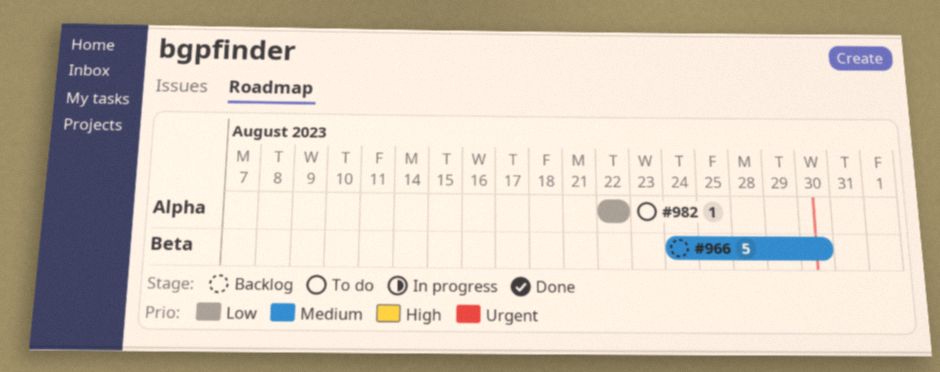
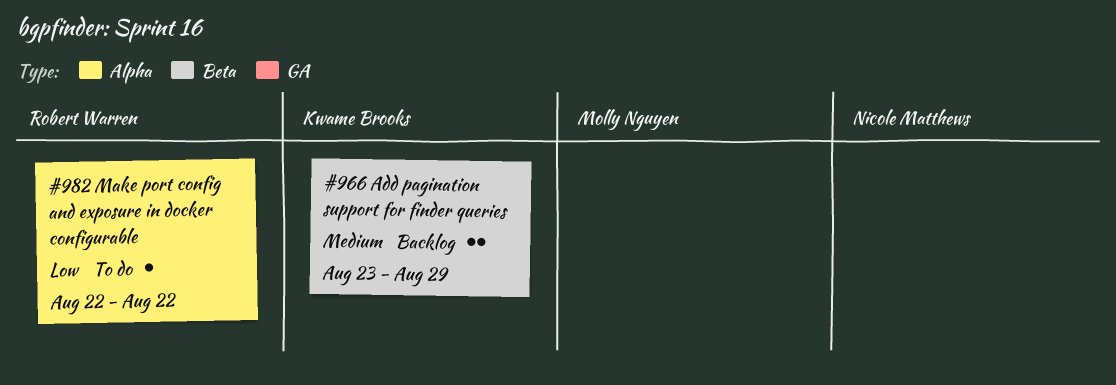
#966, estimate: 5 -> 2
#966, start: Aug 24 -> Aug 23
#966, due: Aug 30 -> Aug 29

